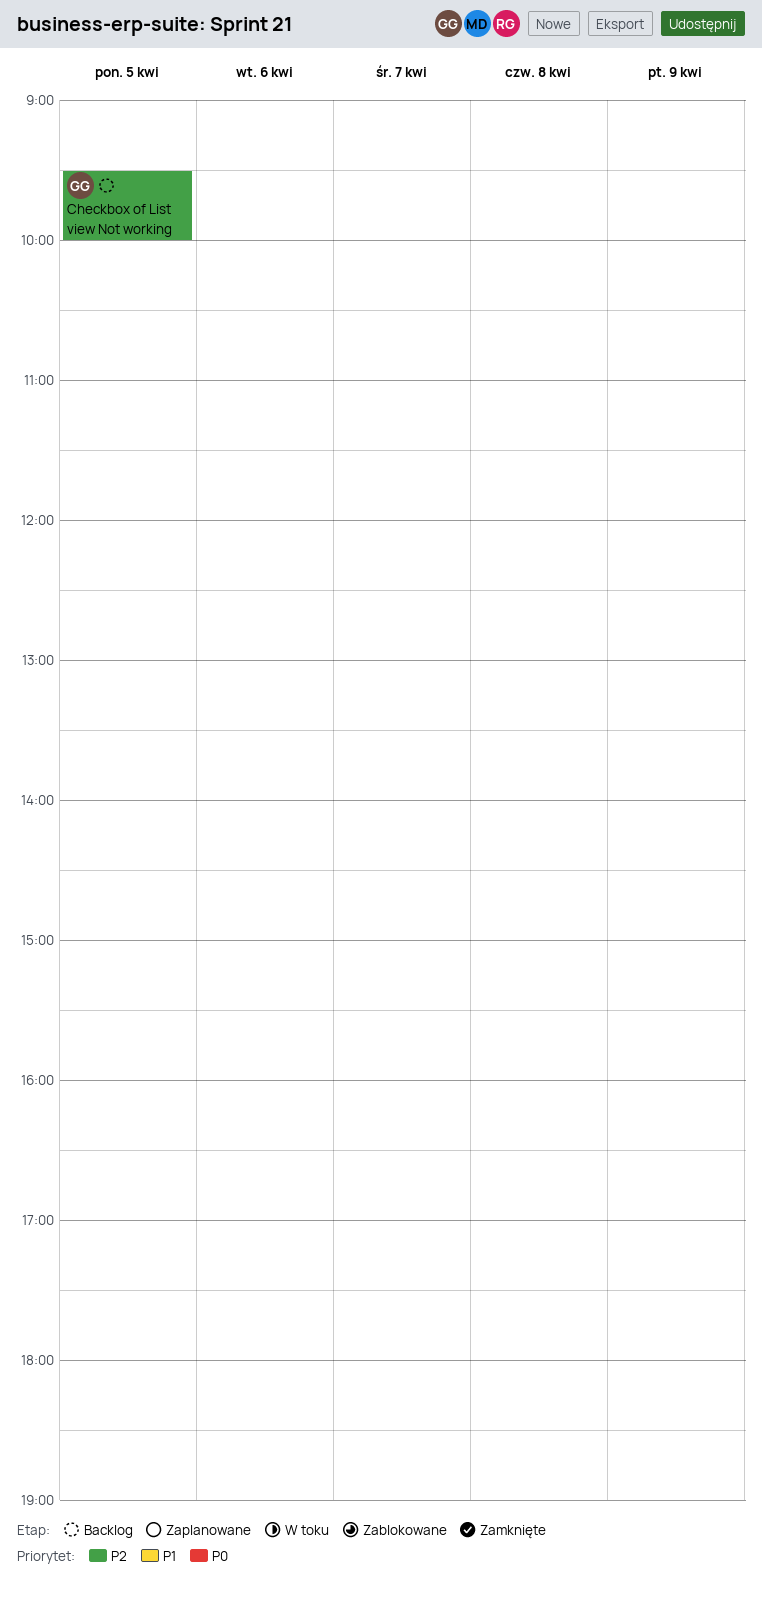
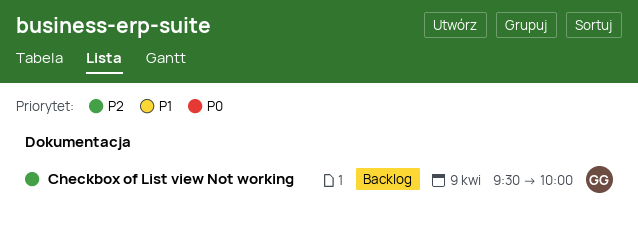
Checkbox of List view Not working, day: Apr 5 -> Apr 9

